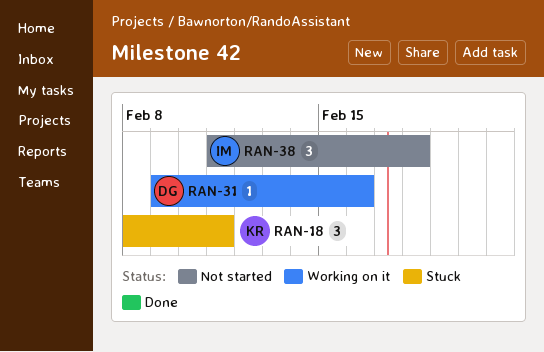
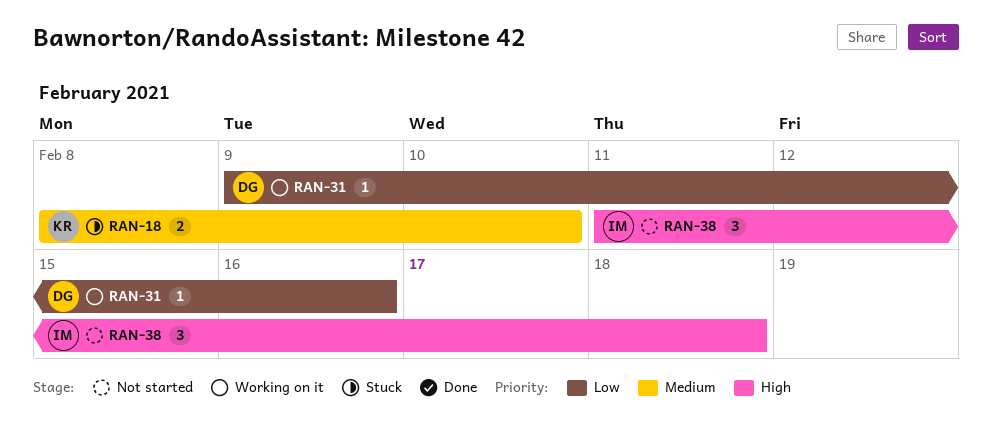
RAN-18, estimate: 3 -> 2
RAN-18, due: Feb 11 -> Feb 10

